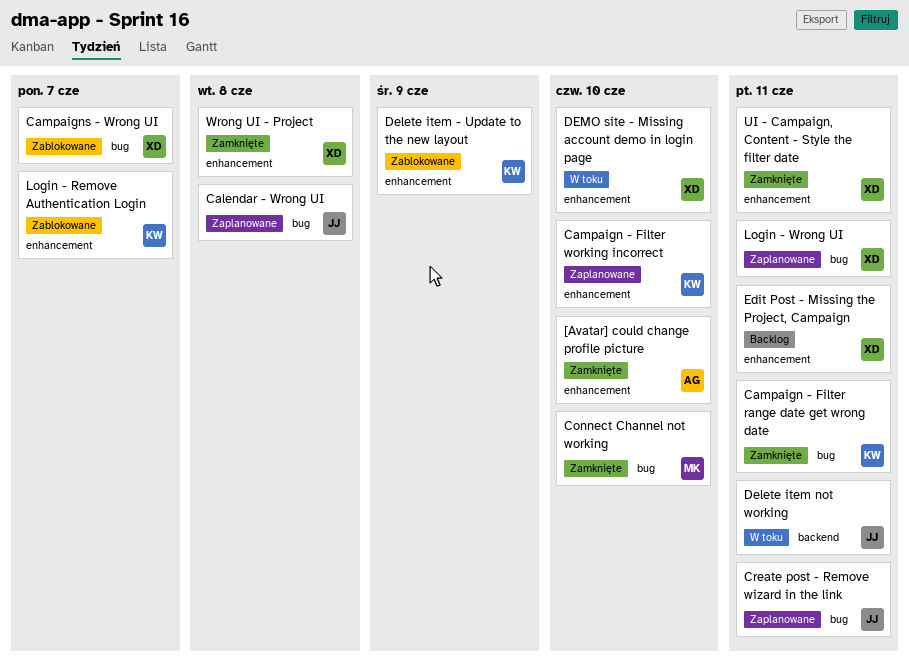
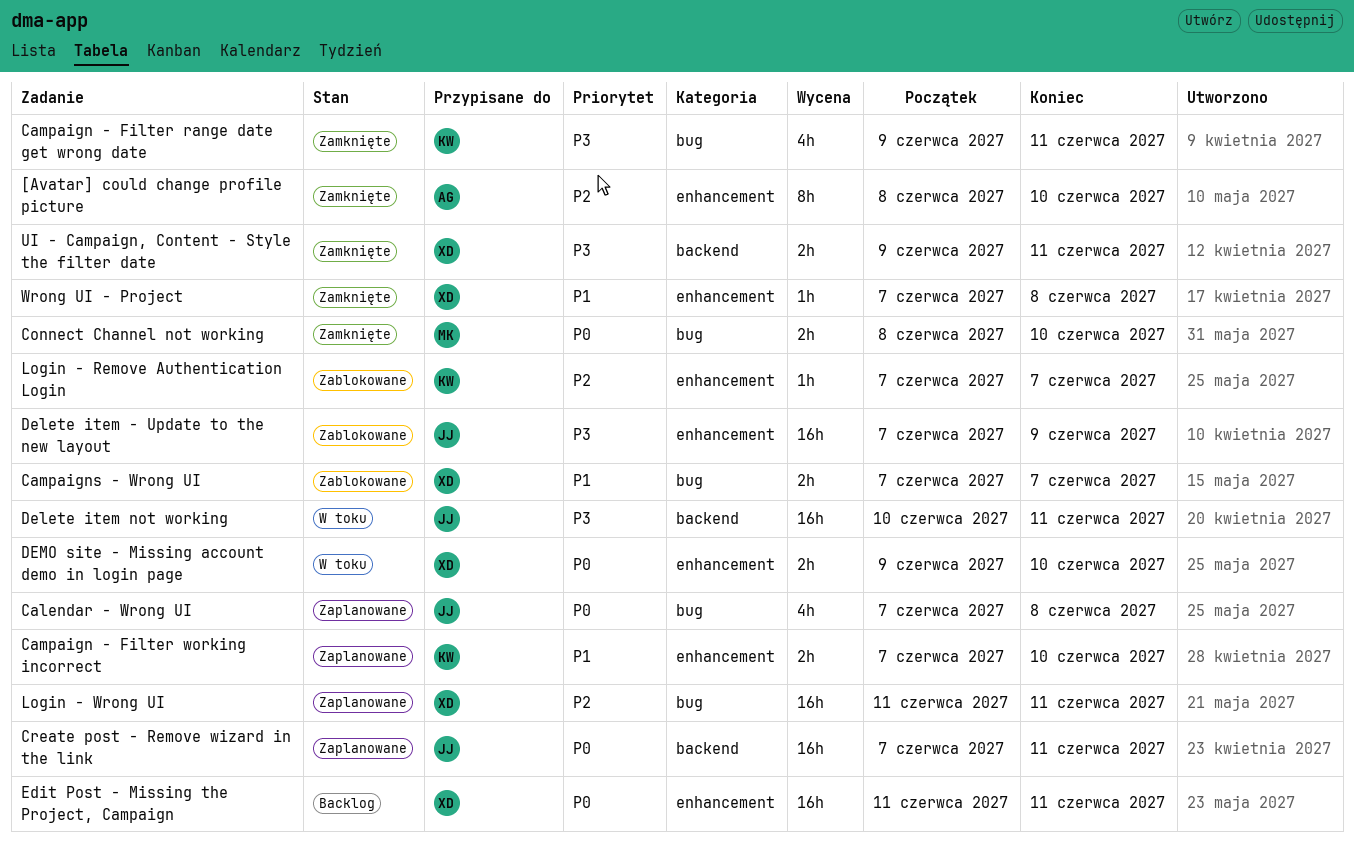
Create post - Remove wizard in the link, label: bug -> backend
Delete item - Update to the new layout, owner: KW -> JJ
UI - Campaign, Content - Style the filter date, label: enhancement -> backend

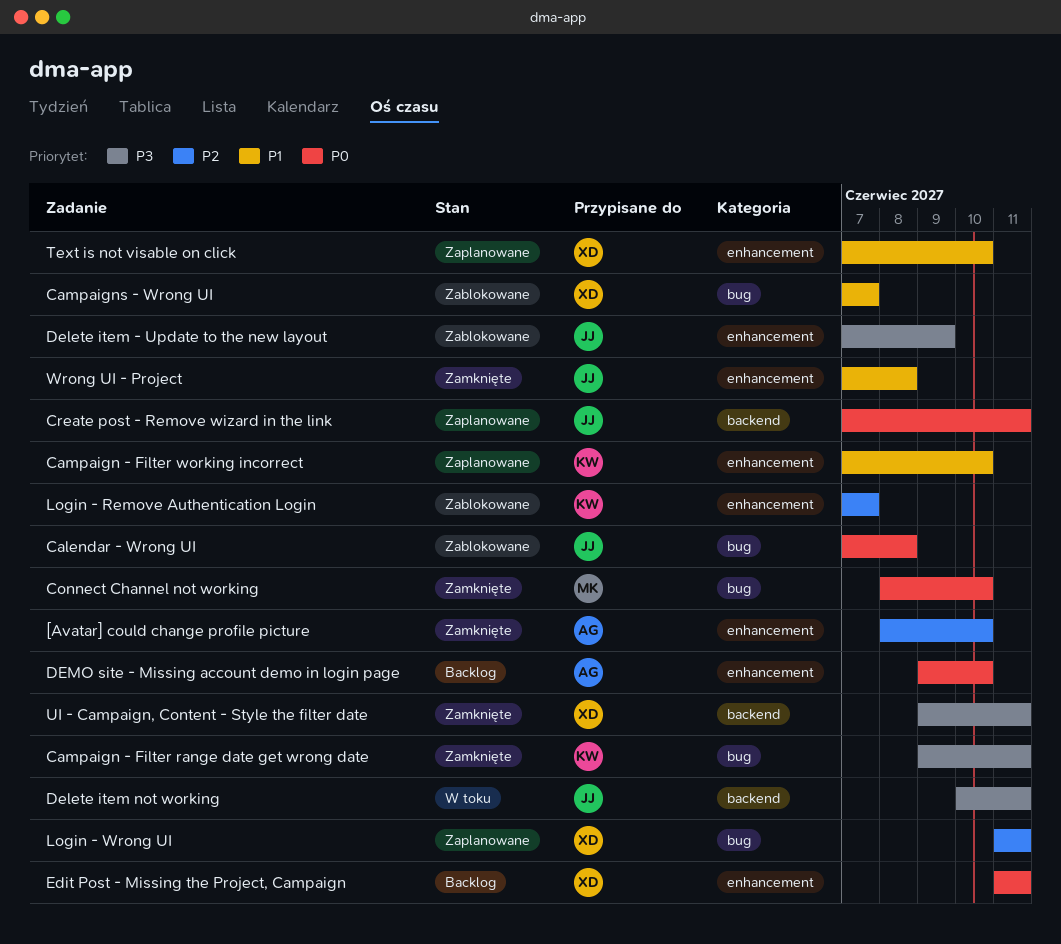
Calendar - Wrong UI, status: Zaplanowane -> Zablokowane
DEMO site - Missing account demo in login page, status: W toku -> Backlog
DEMO site - Missing account demo in login page, owner: XD -> AG
Text is not visable on click: none -> present
Wrong UI - Project, owner: XD -> JJ

